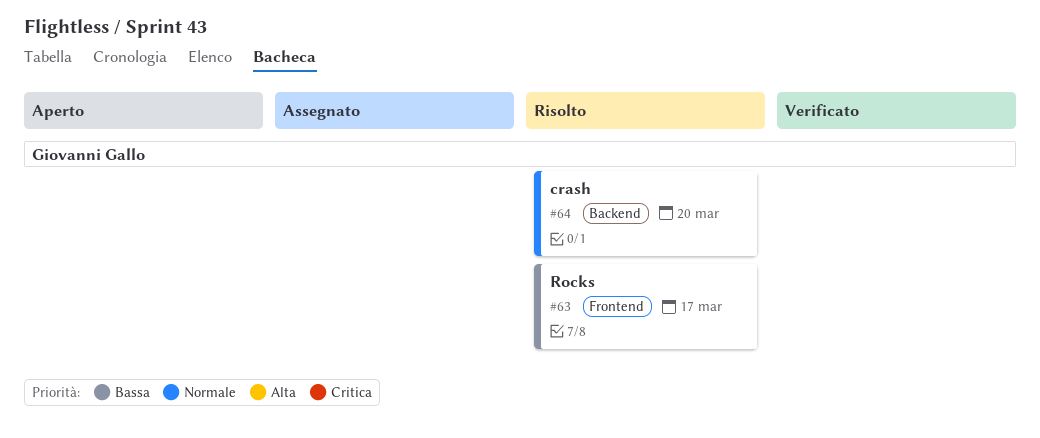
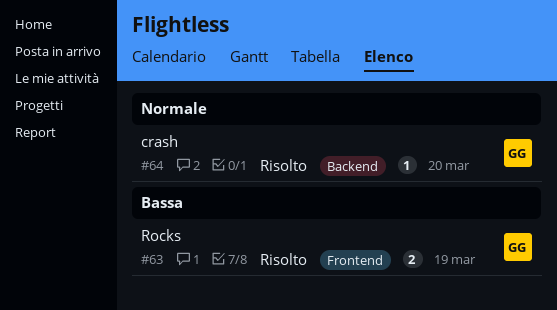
#63, due: Mar 17 -> Mar 19

